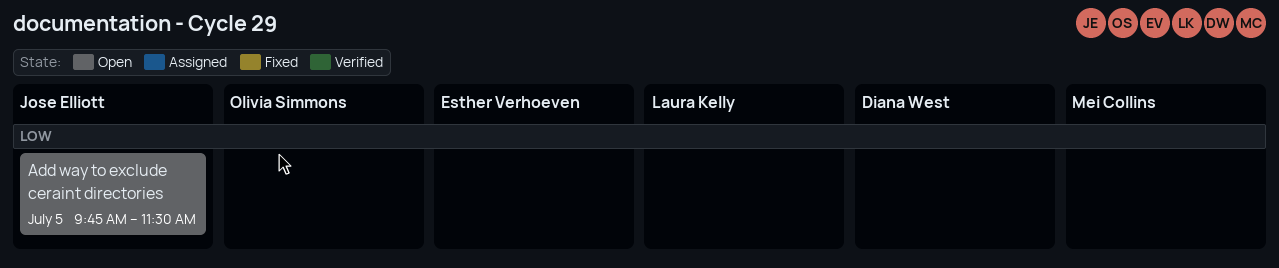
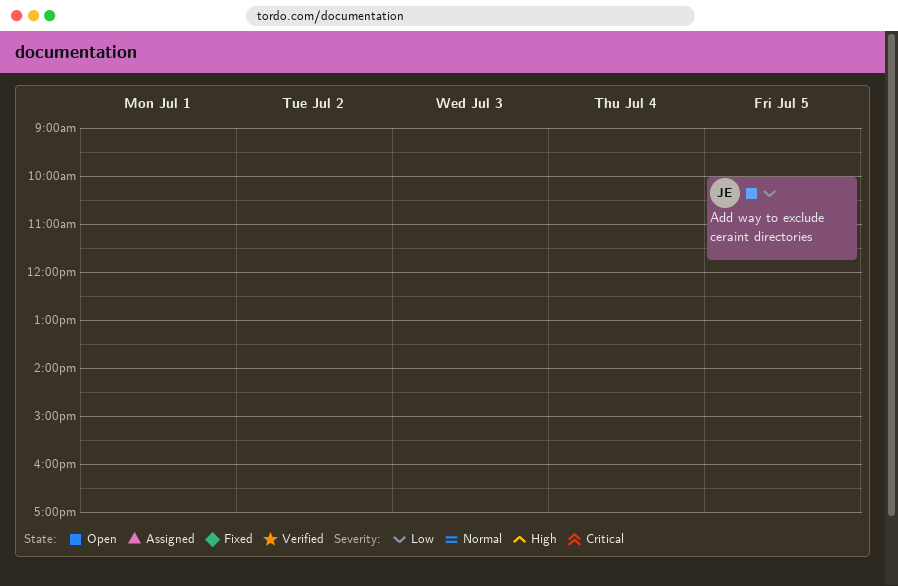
Add way to exclude ceraint directories, begins: 09:45 -> 10:00
Add way to exclude ceraint directories, ends: 11:30 -> 11:45

